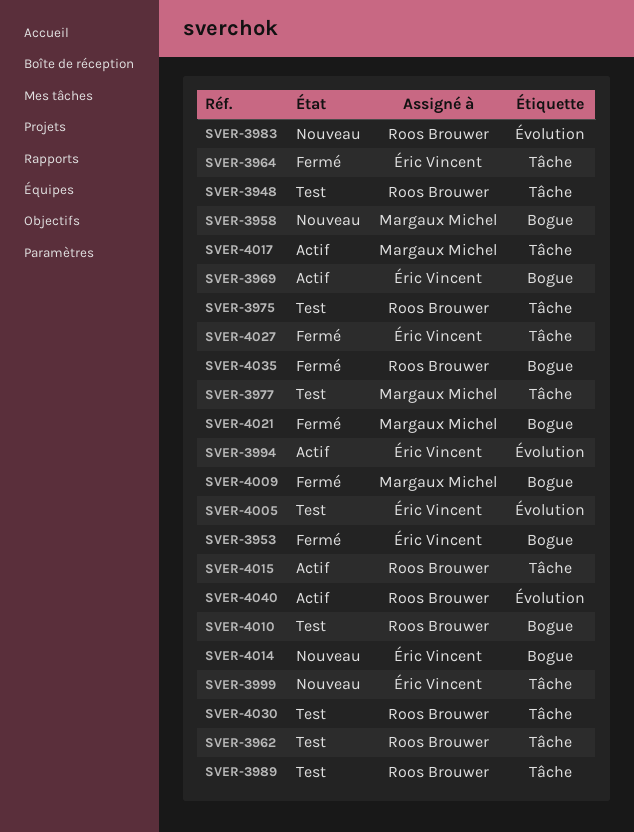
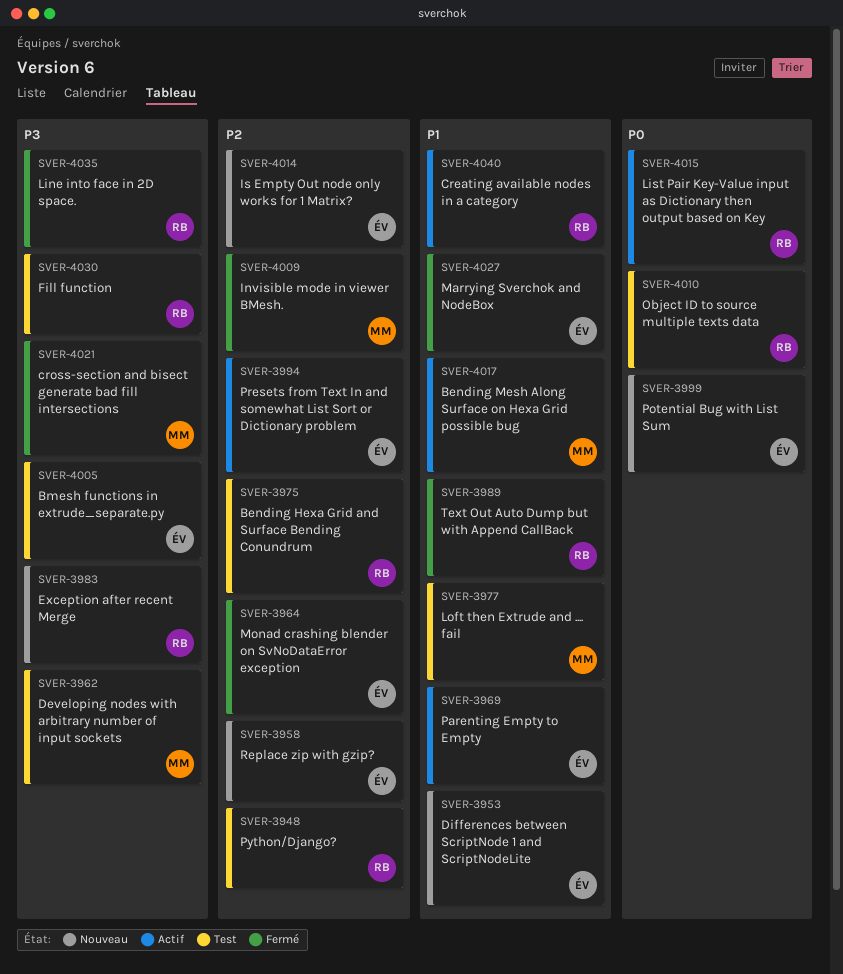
SVER-3953, status: Fermé -> Nouveau
SVER-3958, owner: Margaux Michel -> Éric Vincent
SVER-3962, owner: Roos Brouwer -> Margaux Michel
SVER-3989, status: Test -> Fermé

